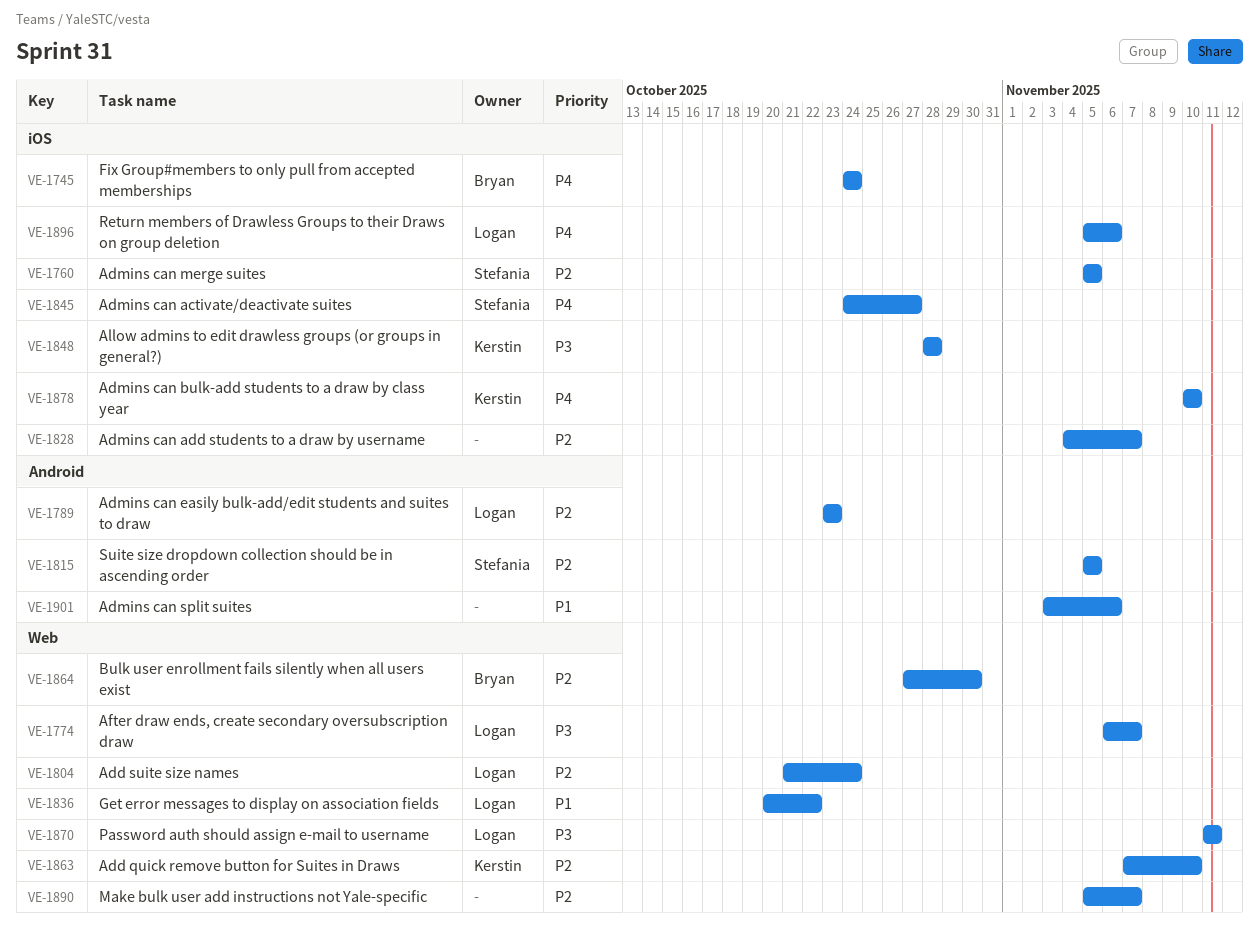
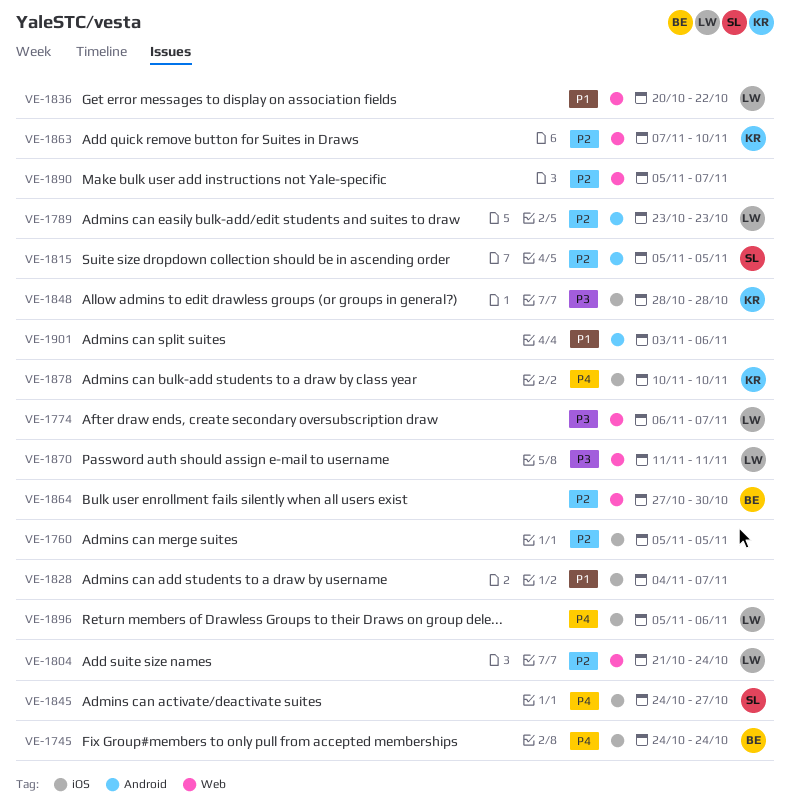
VE-1760, owner: Stefania -> none
VE-1828, priority: P2 -> P1

